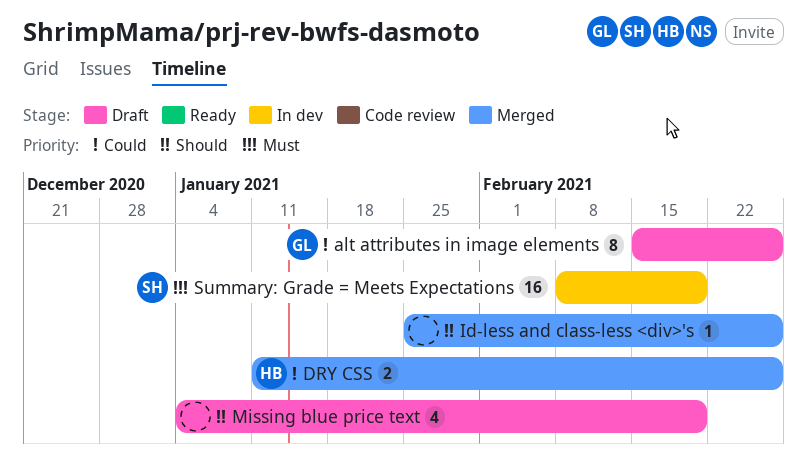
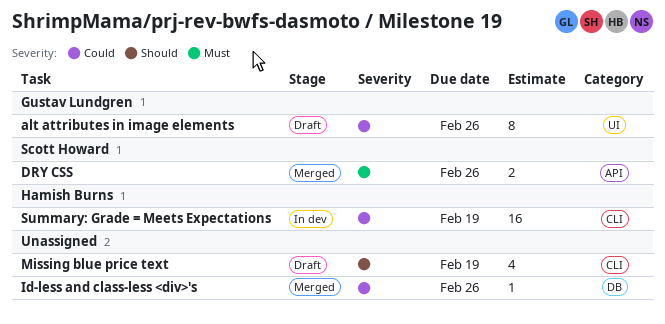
DRY CSS, owner: Hamish Burns -> Scott Howard
DRY CSS, priority: Could -> Must
Id-less and class-less <div>'s, priority: Should -> Could
Summary: Grade = Meets Expectations, owner: Scott Howard -> Hamish Burns
Summary: Grade = Meets Expectations, priority: Must -> Could

